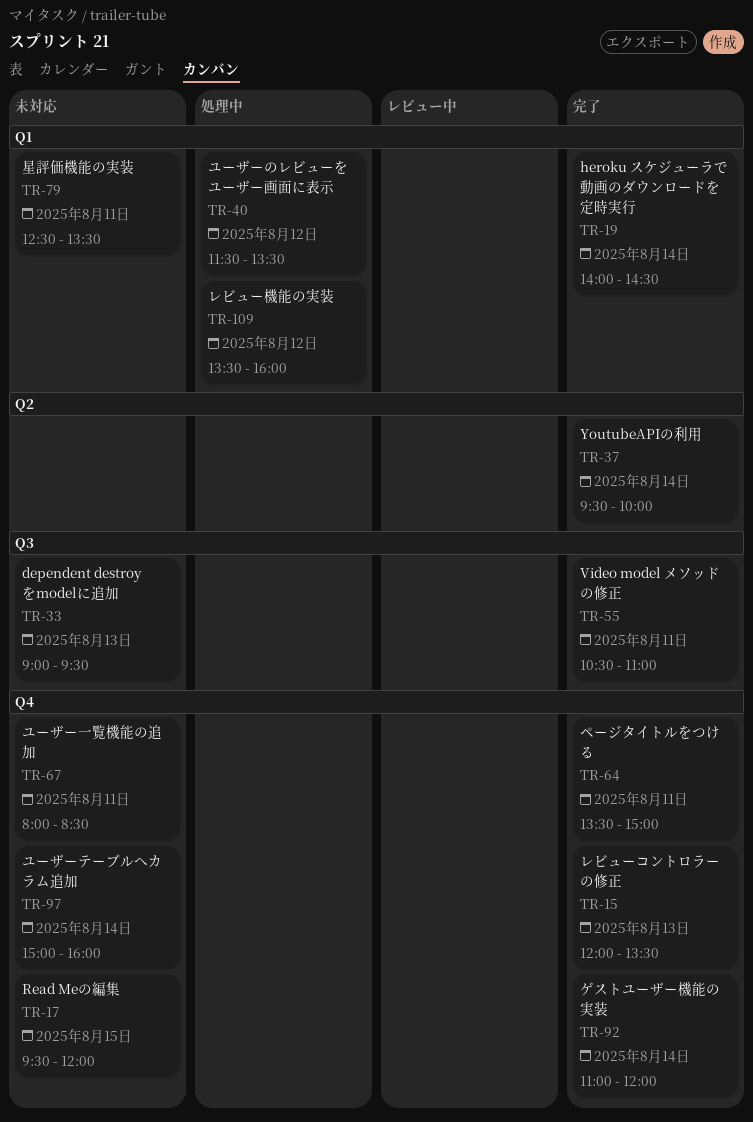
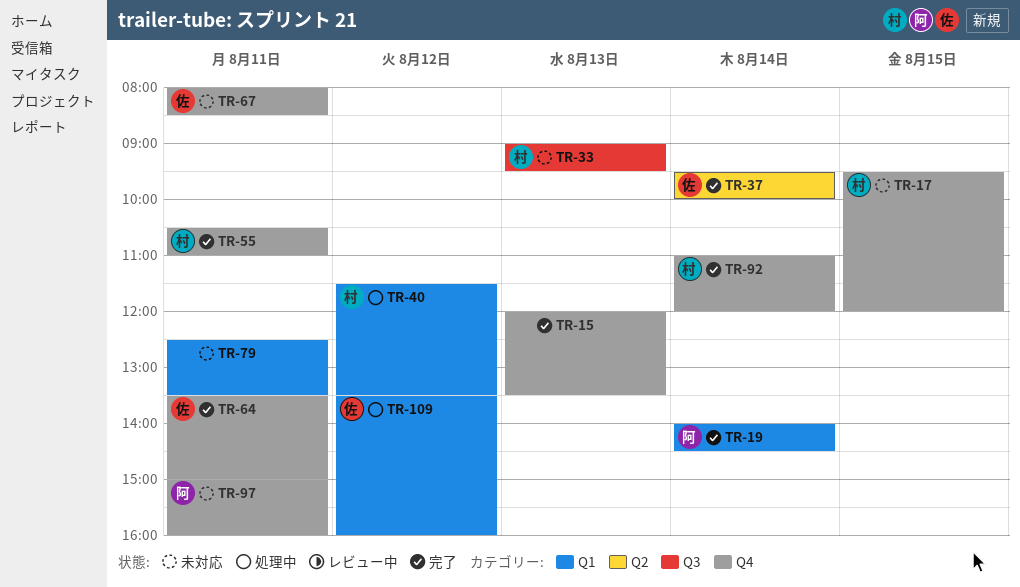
TR-55, label: Q3 -> Q4
TR-97, day: Aug 14 -> Aug 11

